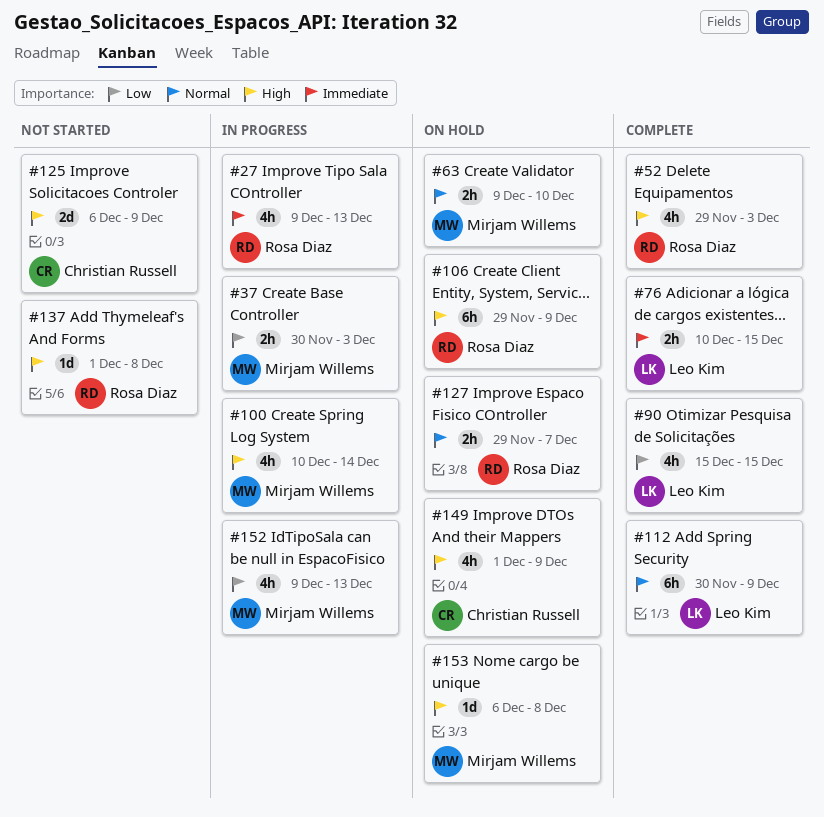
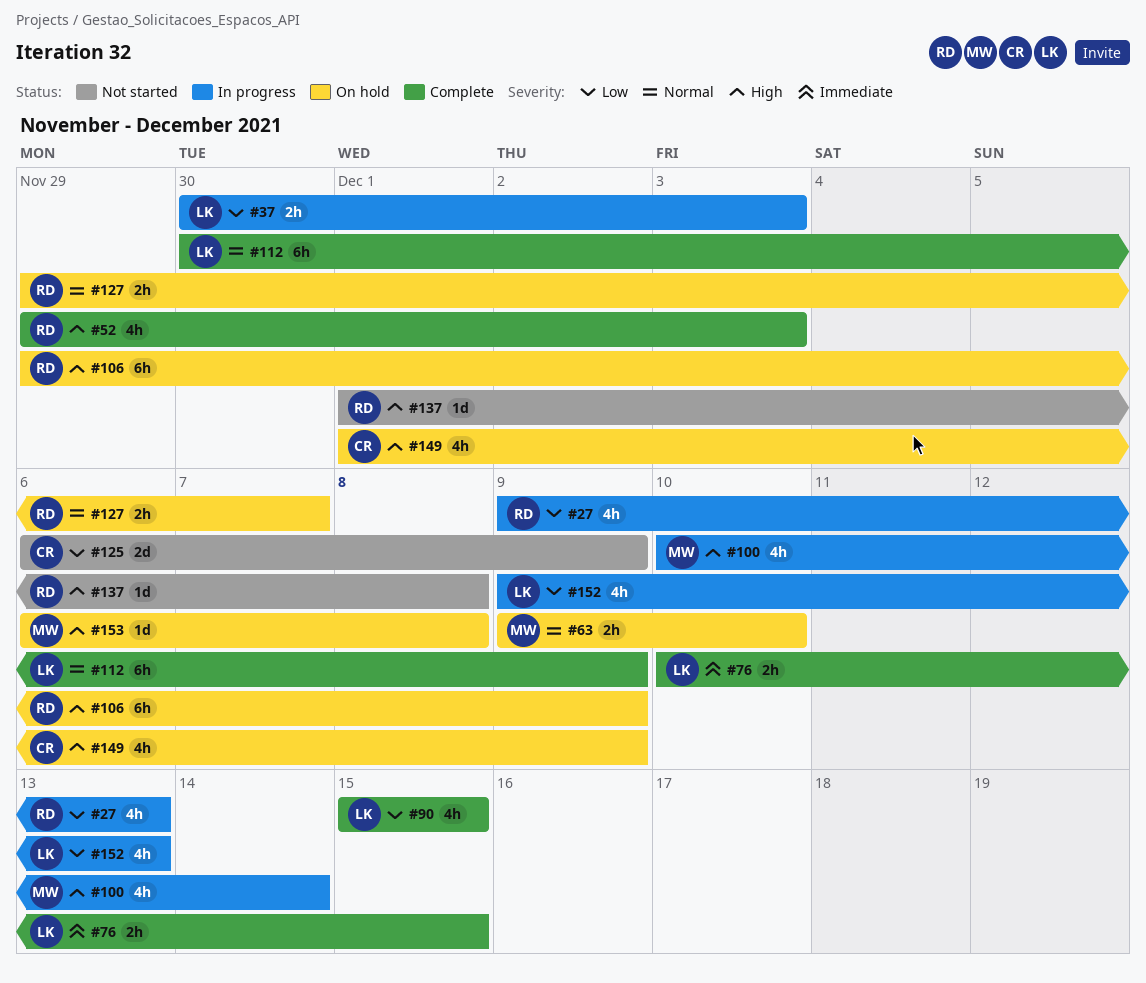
#27, priority: Immediate -> Low
#37, owner: Mirjam Willems -> Leo Kim
#125, priority: High -> Low
#152, owner: Mirjam Willems -> Leo Kim

